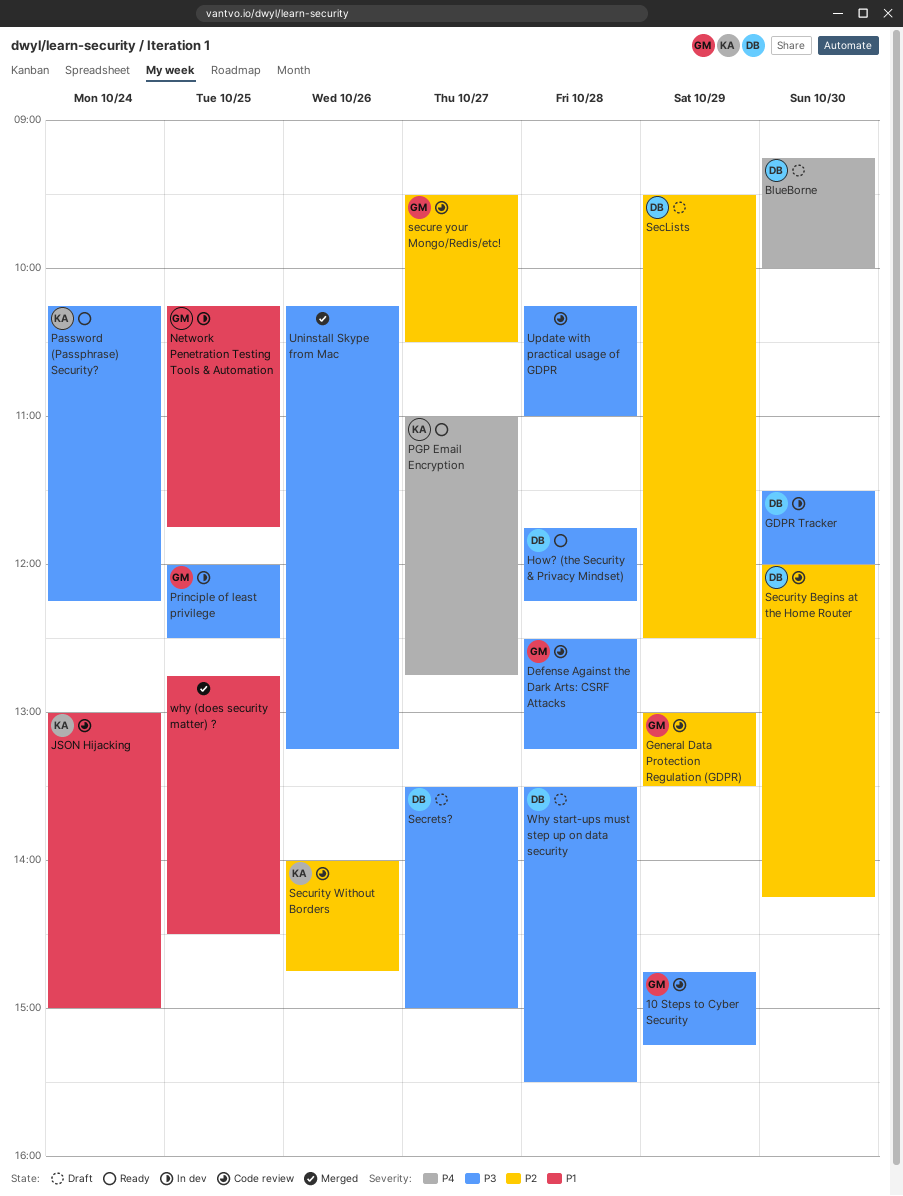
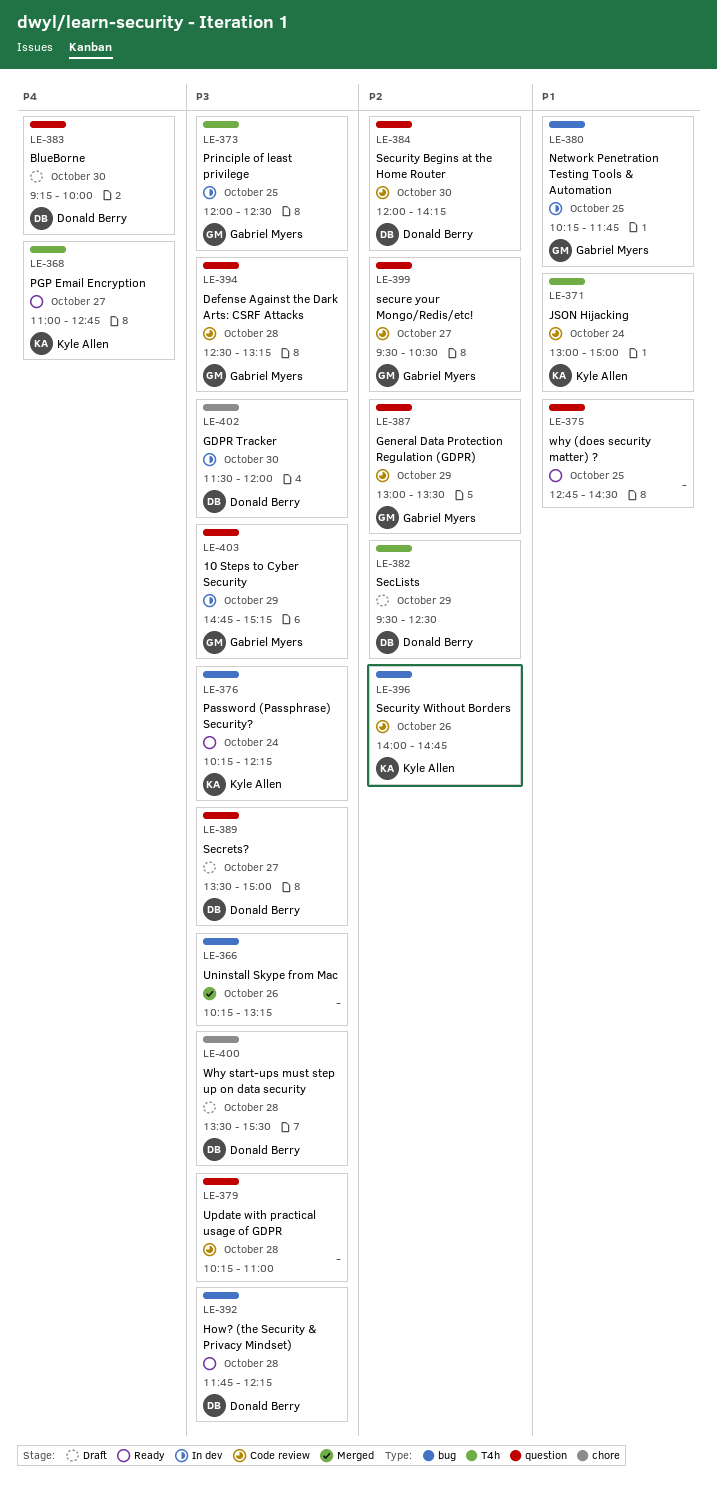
10 Steps to Cyber Security, status: Code review -> In dev
why (does security matter) ?, status: Merged -> Ready

